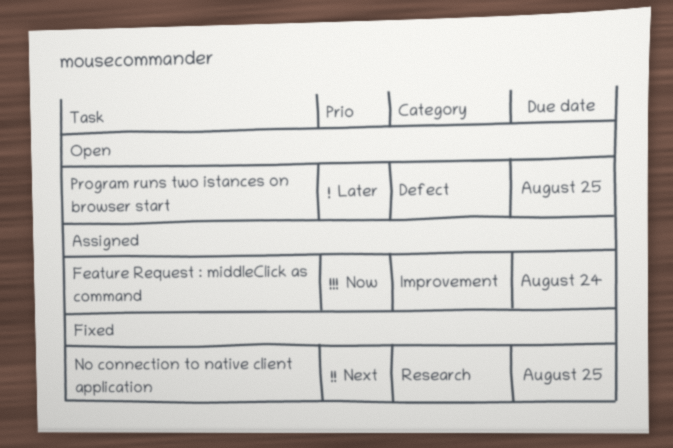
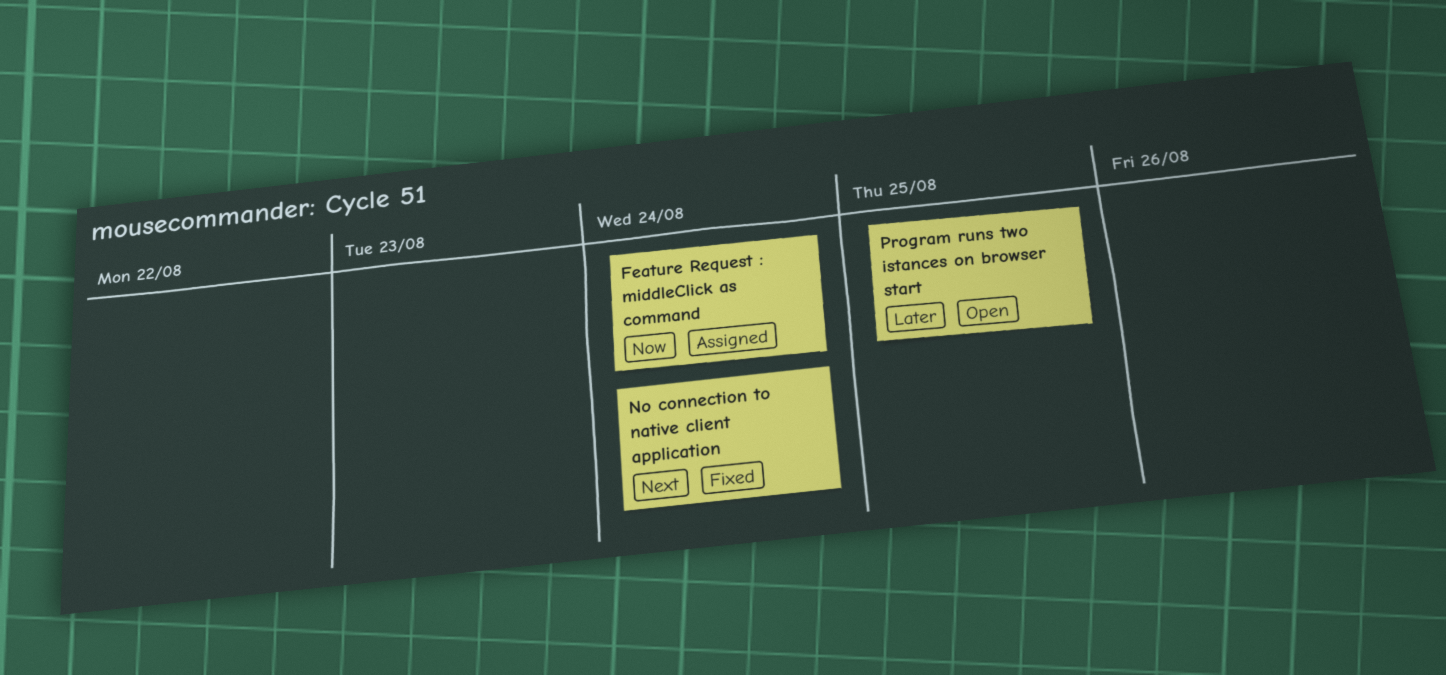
No connection to native client application, due: Aug 25 -> Aug 24

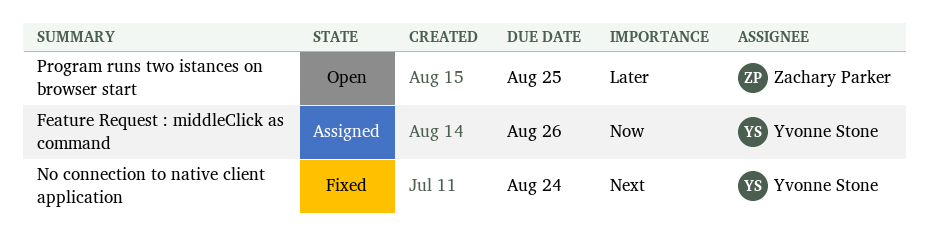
Feature Request : middleClick as command, due: Aug 24 -> Aug 26

